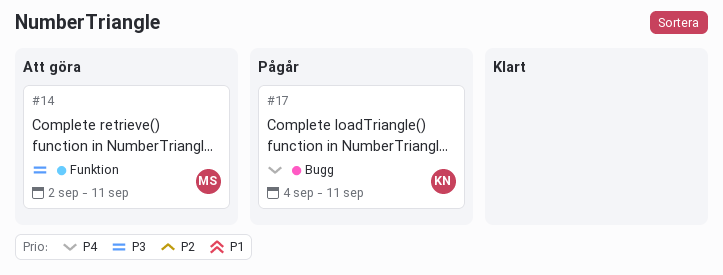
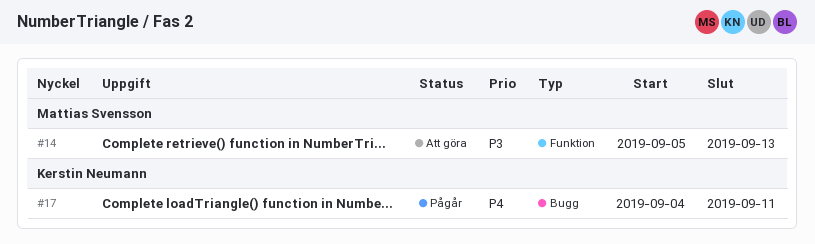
#14, start: Sep 2 -> Sep 5
#14, due: Sep 11 -> Sep 13

